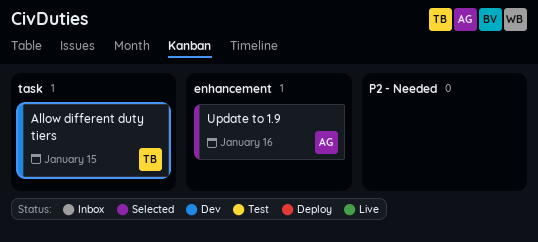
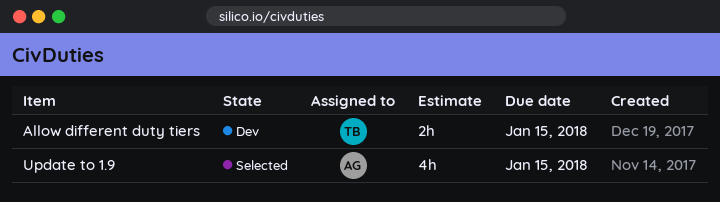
Update to 1.9, due: Jan 16 -> Jan 15

